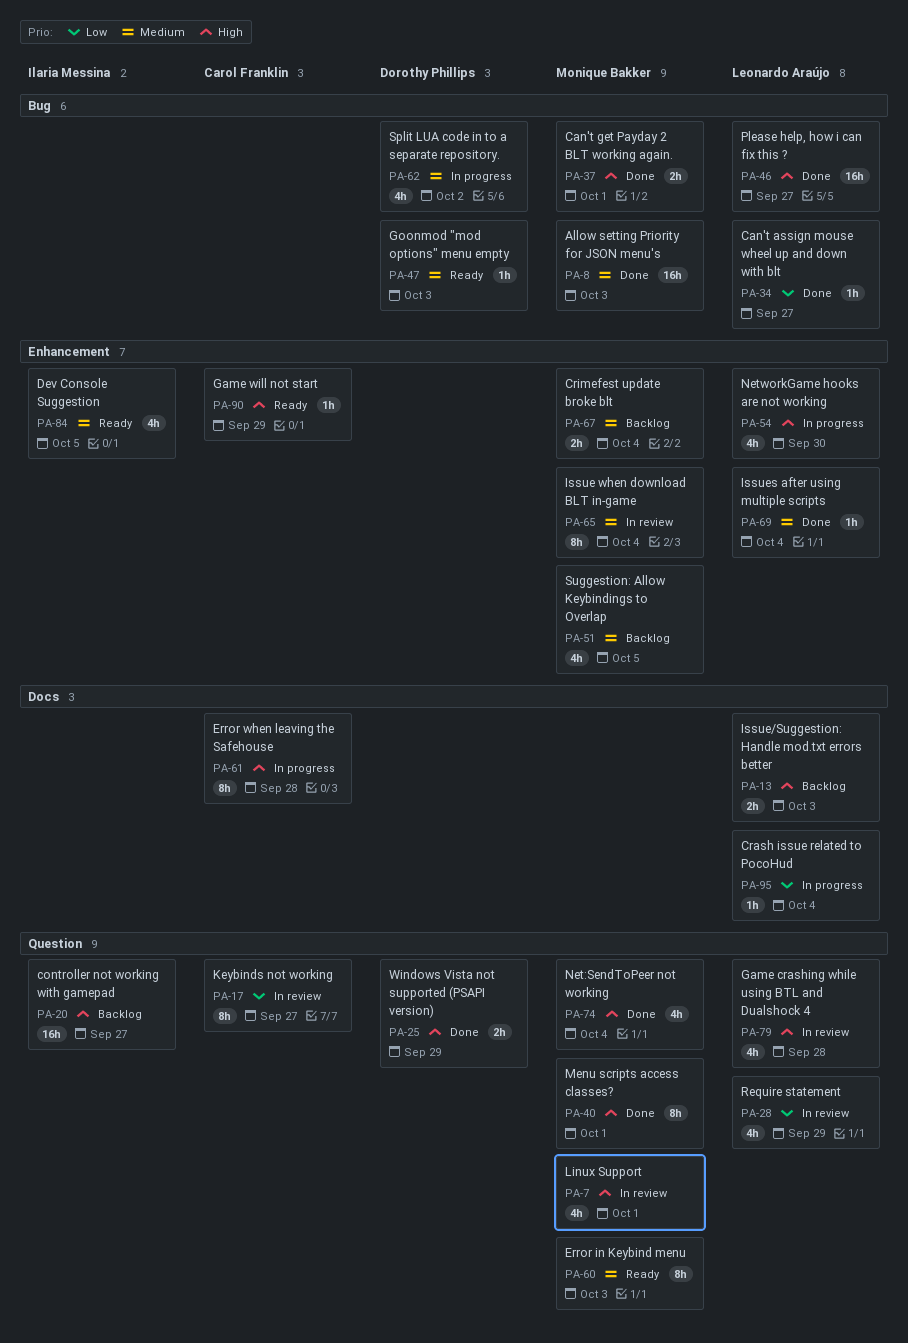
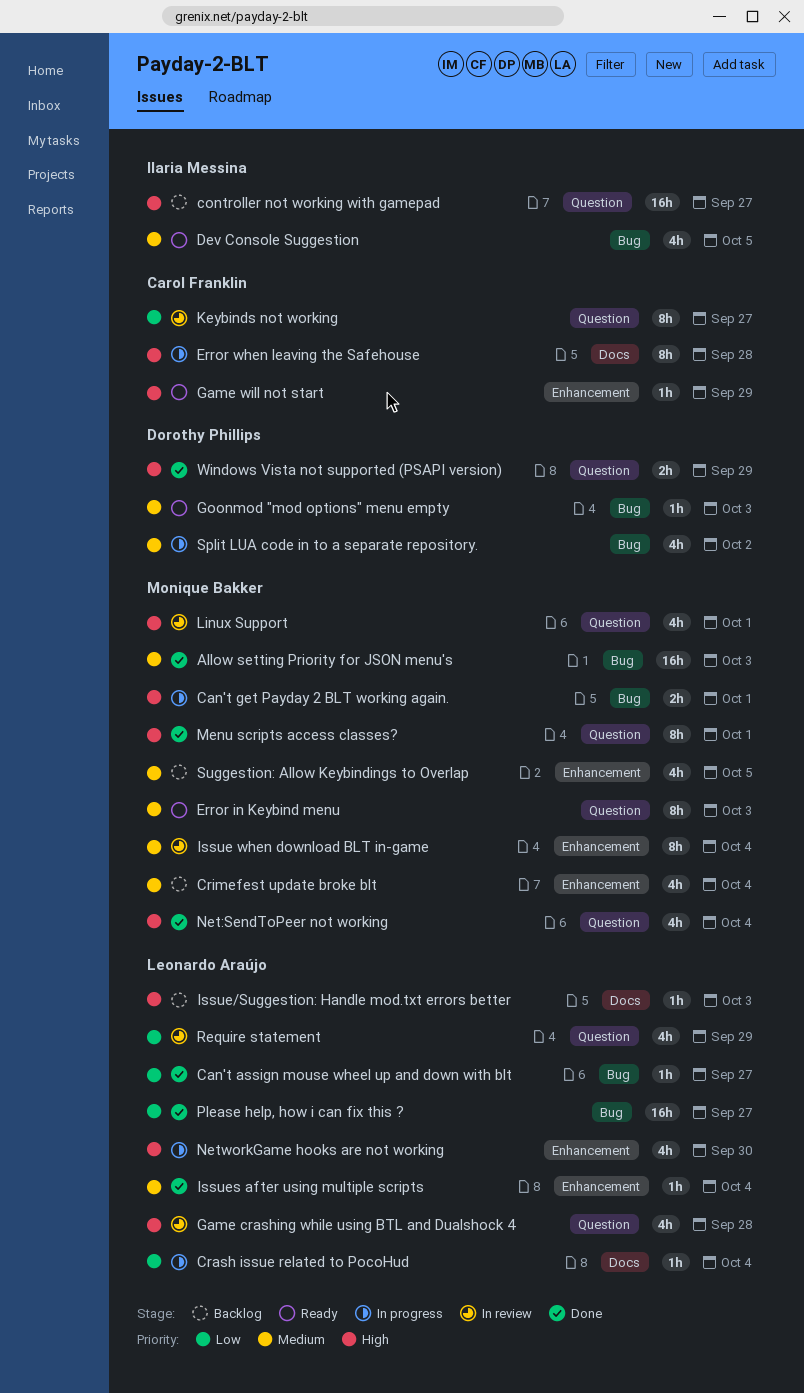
Can't get Payday 2 BLT working again., status: Done -> In progress
Crimefest update broke blt, estimate: 2h -> 4h
Dev Console Suggestion, label: Enhancement -> Bug
Issue/Suggestion: Handle mod.txt errors better, estimate: 2h -> 1h
Please help, how i can fix this ?, priority: High -> Low

